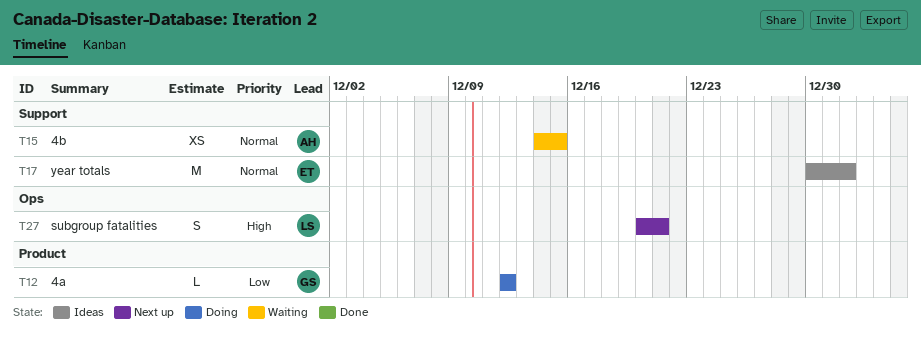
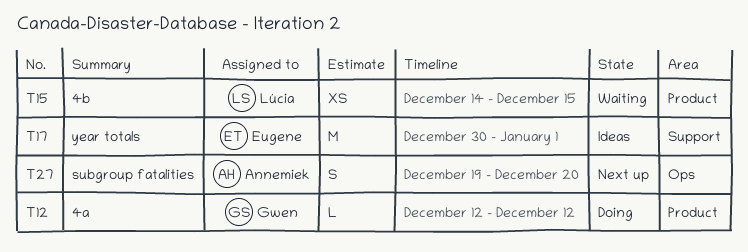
T15, owner: Annemiek -> Lúcia
T15, label: Support -> Product
T27, owner: Lúcia -> Annemiek
T27, start: Dec 20 -> Dec 19
T27, due: Dec 21 -> Dec 20

